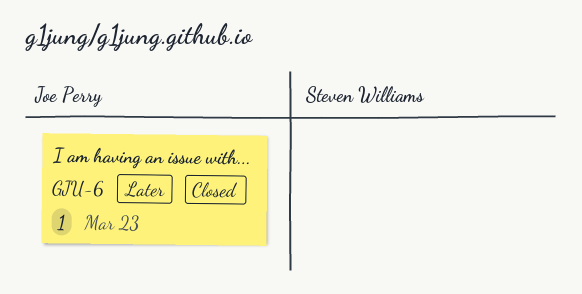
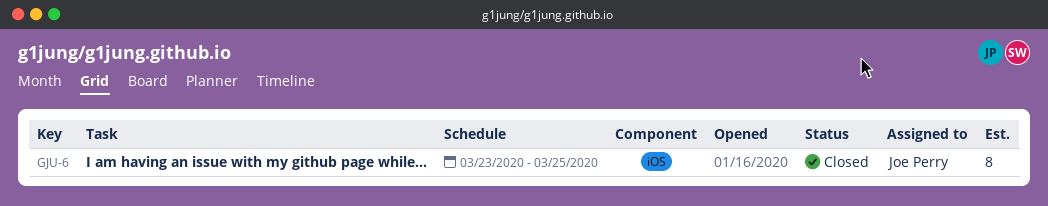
GJU-6, estimate: 1 -> 8
GJU-6, due: Mar 23 -> Mar 25

